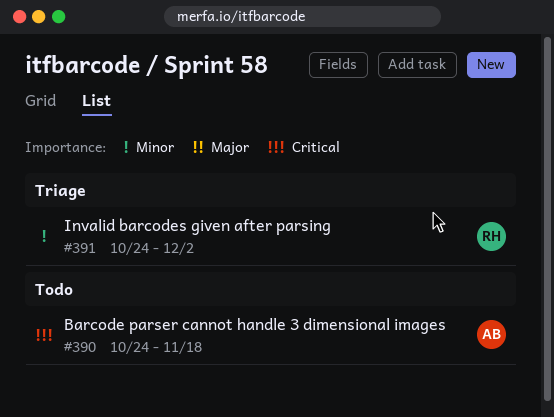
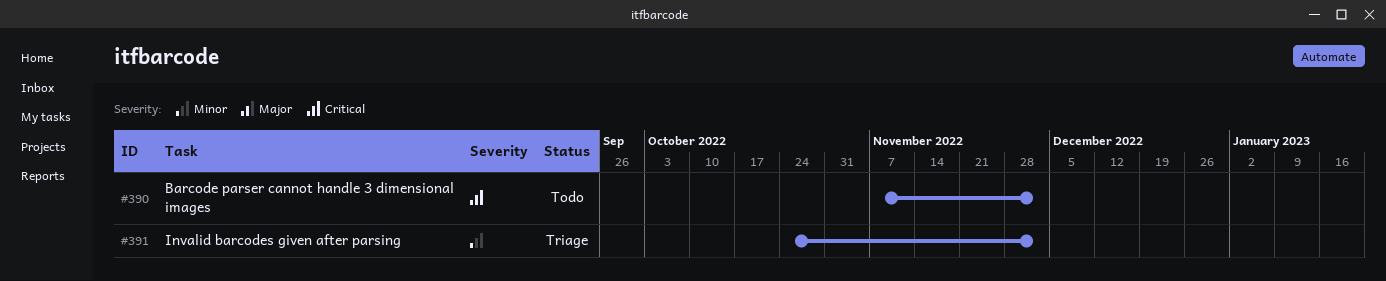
#390, start: Oct 24 -> Nov 7
#390, due: Nov 18 -> Dec 2

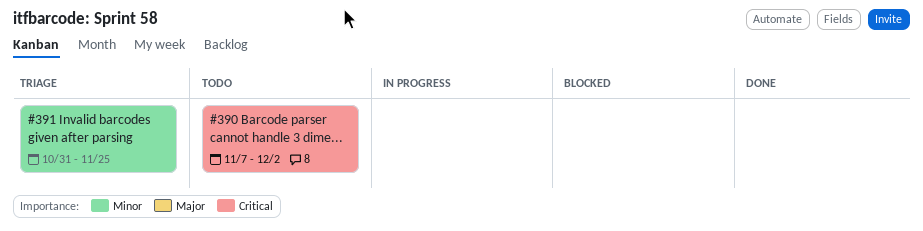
#391, start: Oct 24 -> Oct 31
#391, due: Dec 2 -> Nov 25

